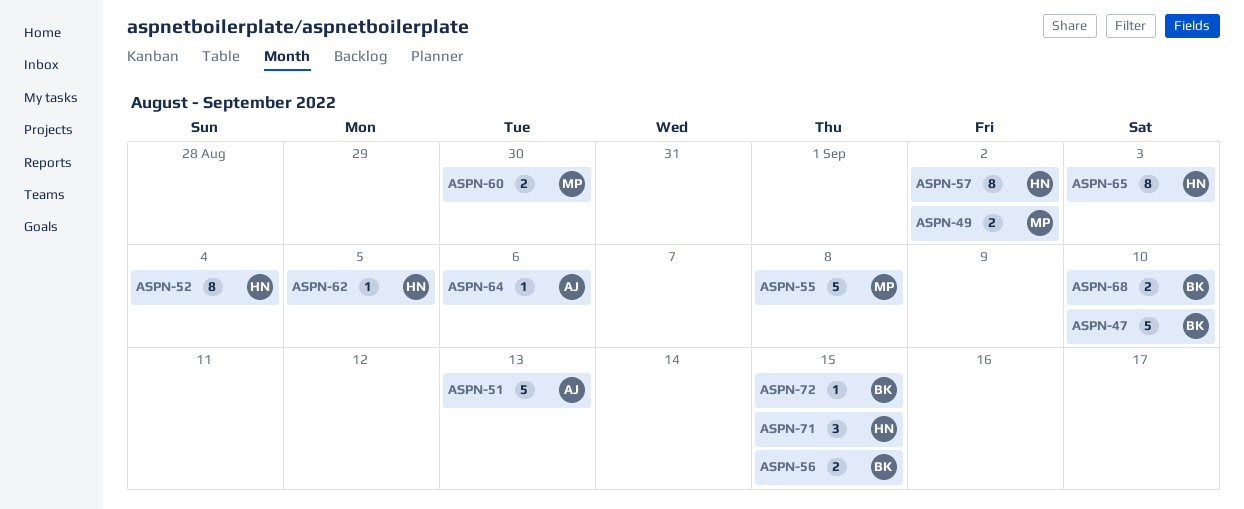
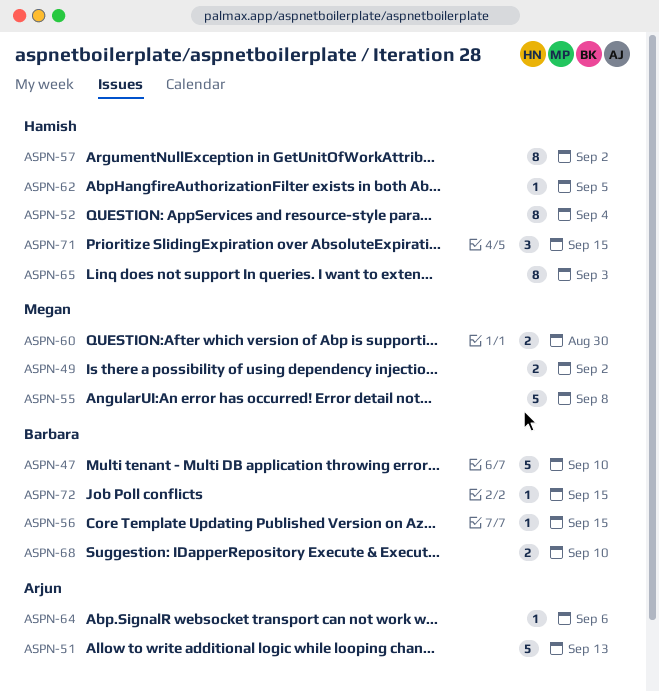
ASPN-56, estimate: 2 -> 1

